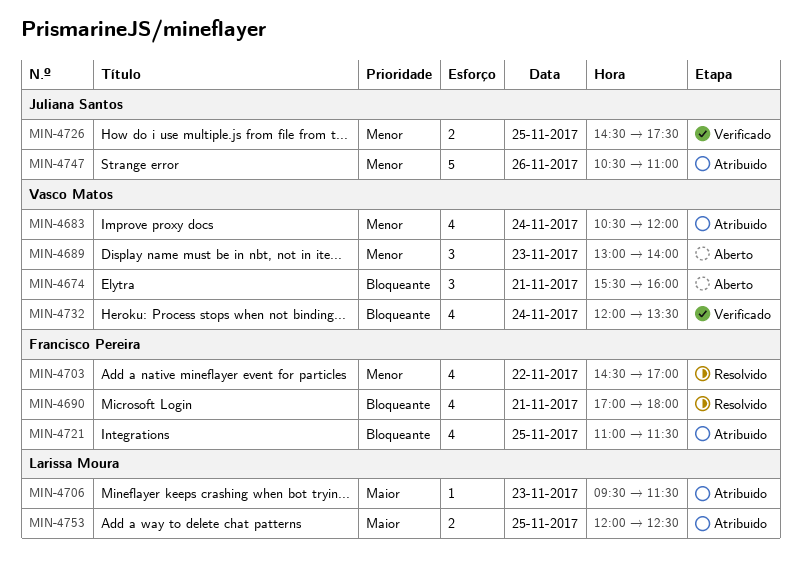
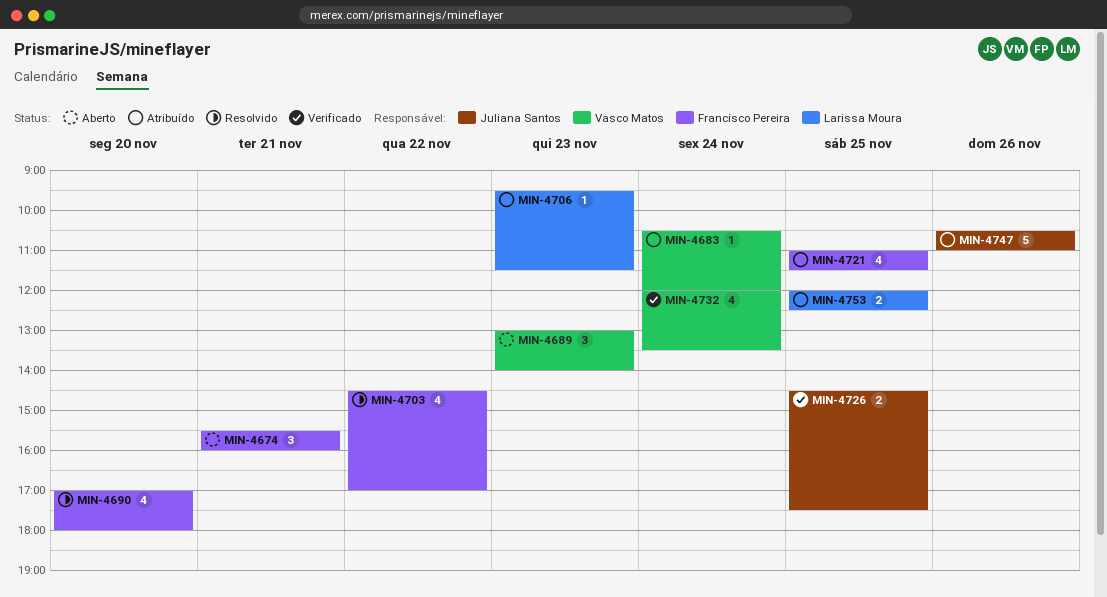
MIN-4674, owner: Vasco Matos -> Francisco Pereira
MIN-4683, estimate: 4 -> 1
MIN-4690, day: Nov 21 -> Nov 20

